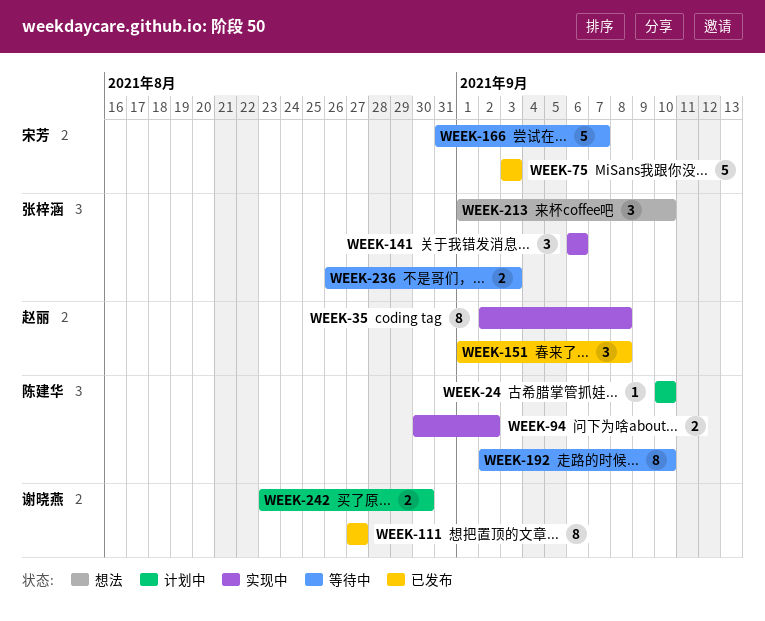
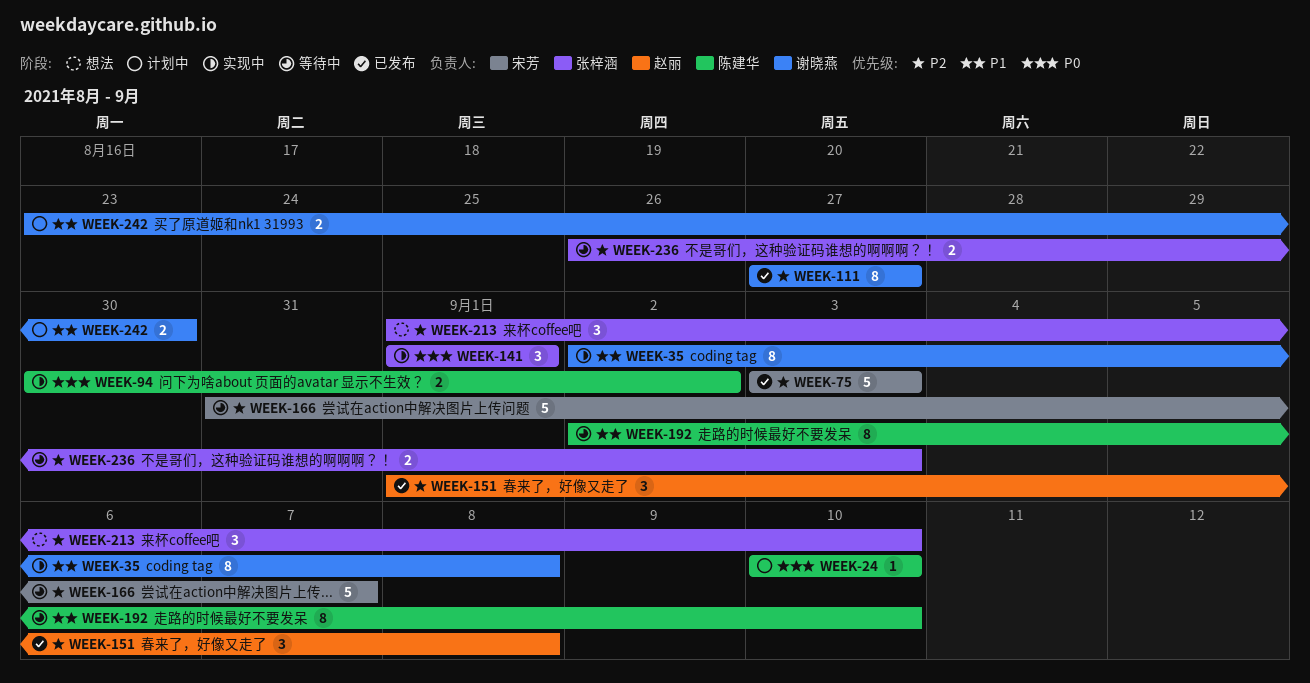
WEEK-35, owner: 赵丽 -> 谢晓燕
WEEK-141, start: Sep 6 -> Sep 1
WEEK-141, due: Sep 6 -> Sep 1

